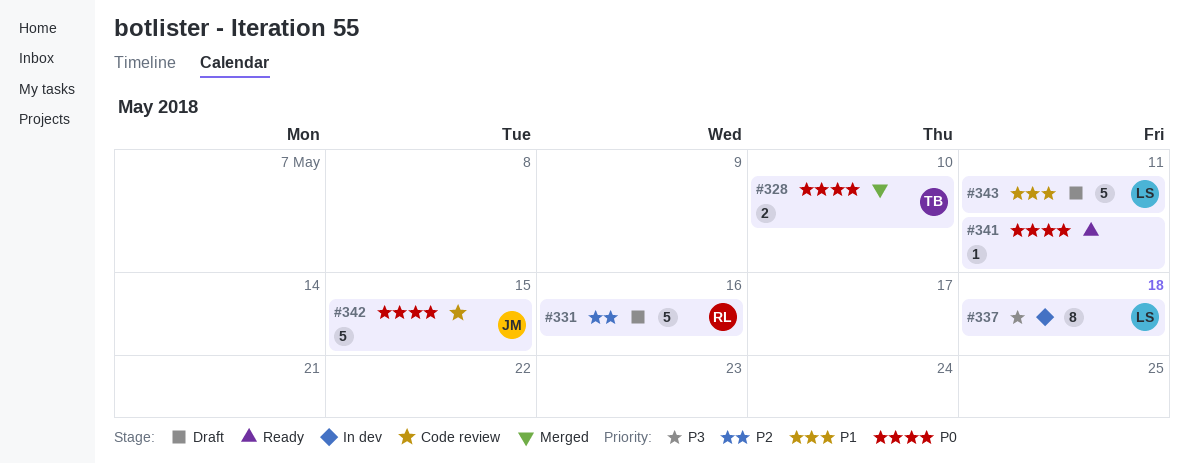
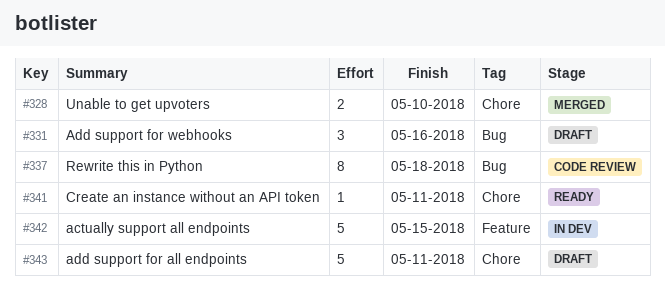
#331, estimate: 5 -> 3
#337, status: In dev -> Code review
#342, status: Code review -> In dev

